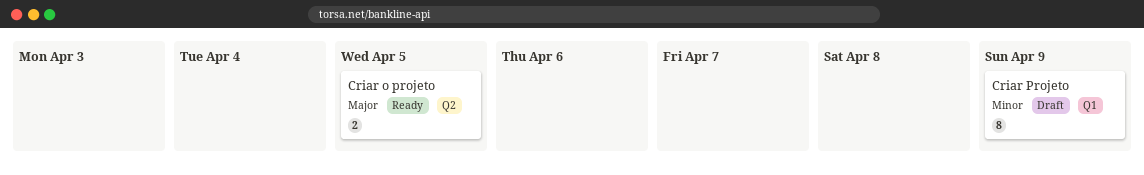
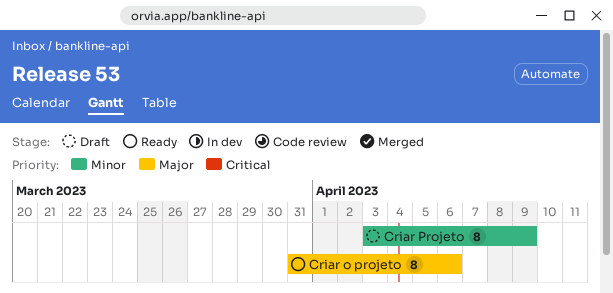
Criar o projeto, estimate: 2 -> 8
Criar o projeto, due: Apr 5 -> Apr 6

